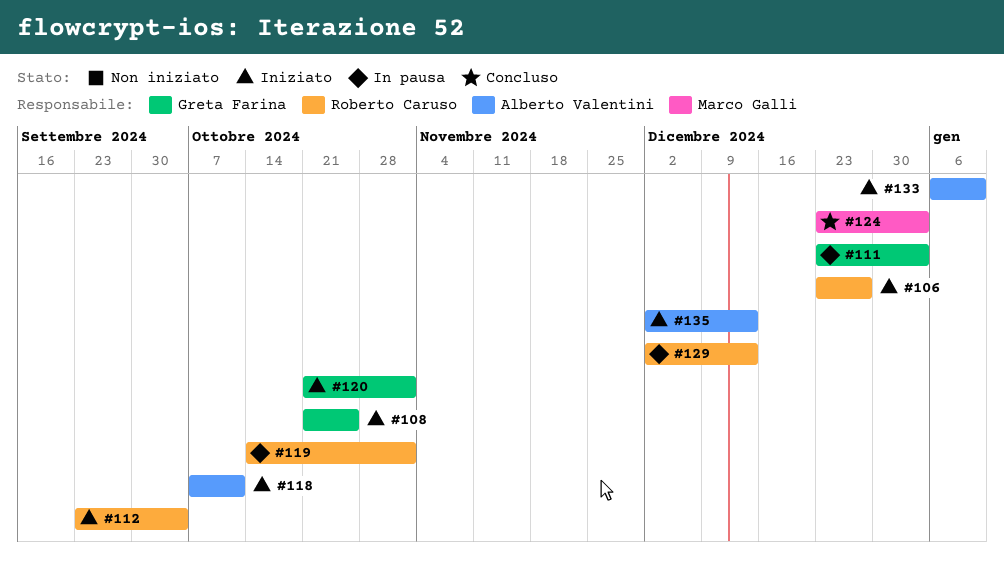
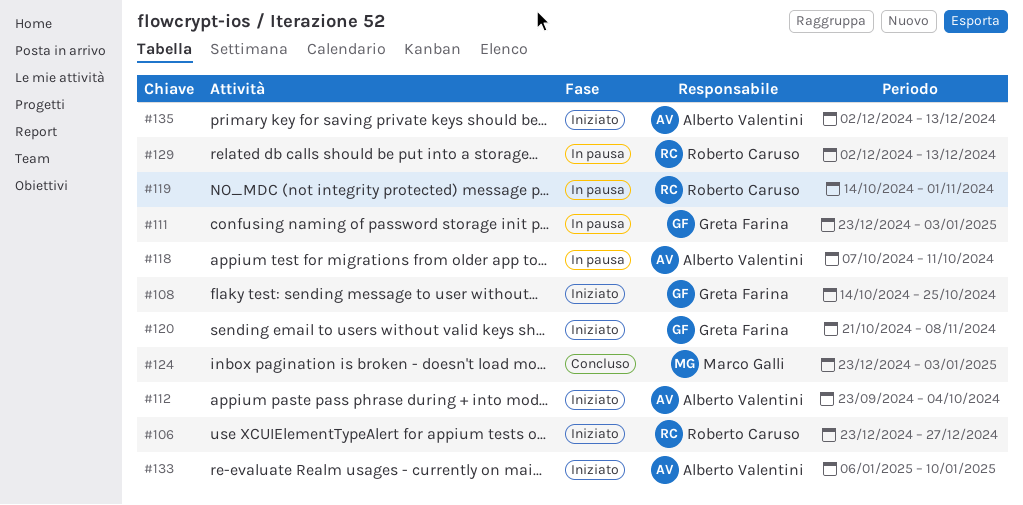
#108, start: Oct 21 -> Oct 14
#112, owner: Roberto Caruso -> Alberto Valentini
#118, status: Iniziato -> In pausa
#120, due: Nov 1 -> Nov 8

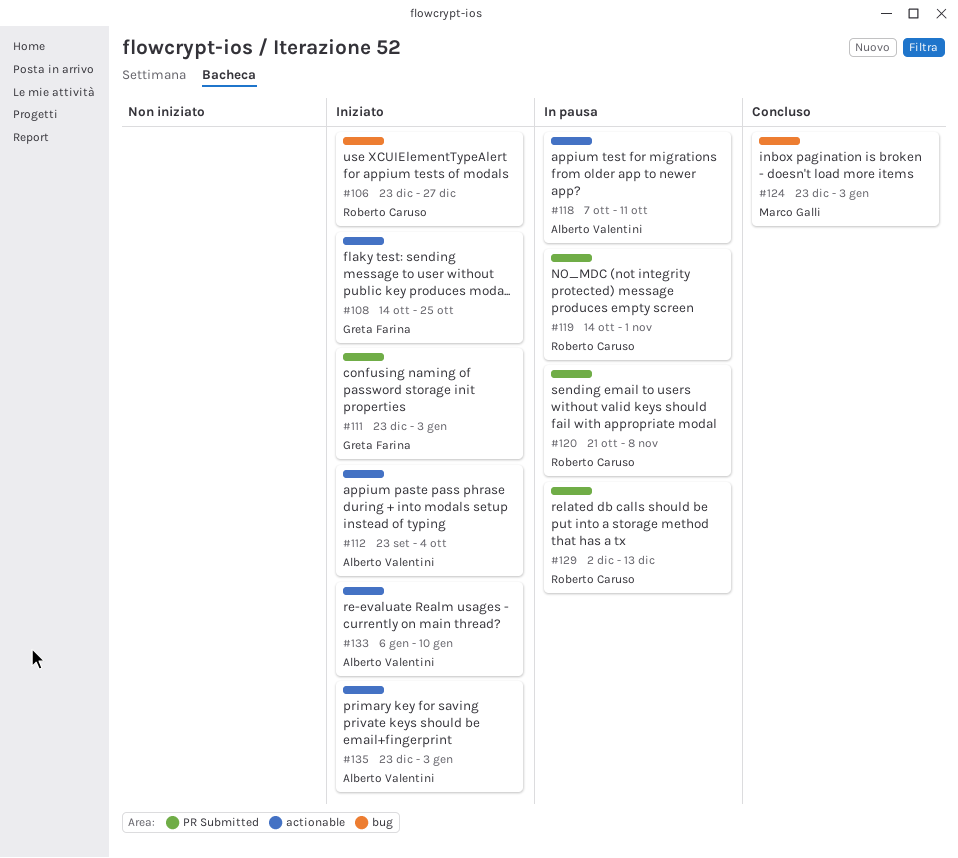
#111, status: In pausa -> Iniziato
#120, status: Iniziato -> In pausa
#120, owner: Greta Farina -> Roberto Caruso
#135, start: Dec 2 -> Dec 23
#135, due: Dec 13 -> Jan 3

